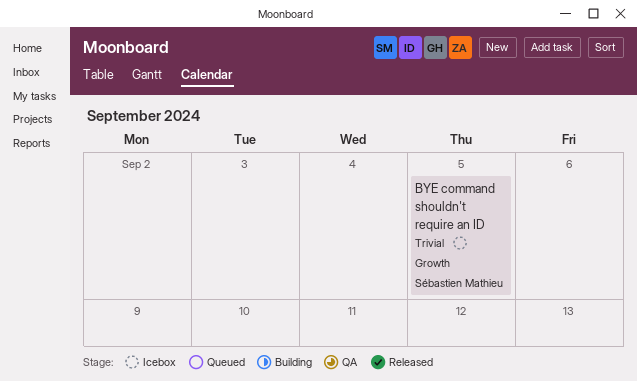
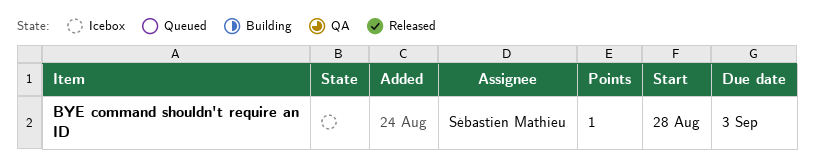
BYE command shouldn't require an ID, due: Sep 5 -> Sep 3

